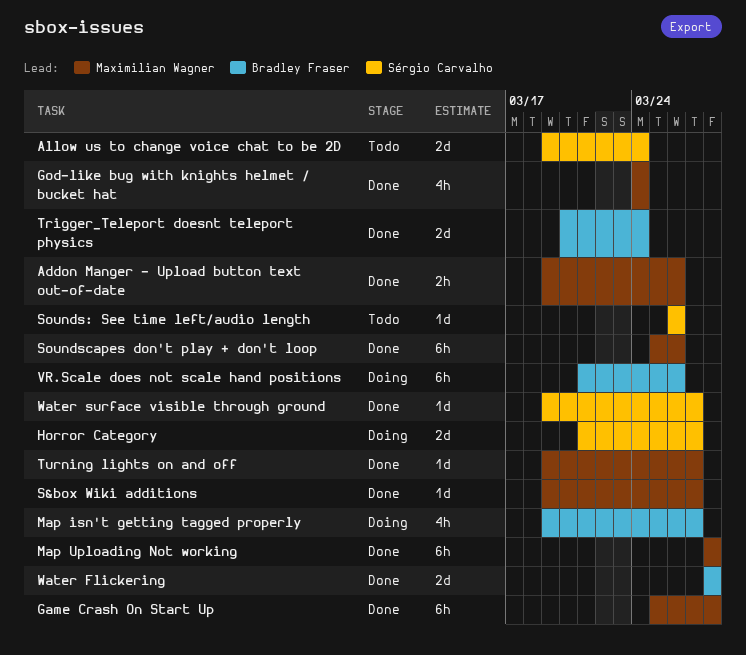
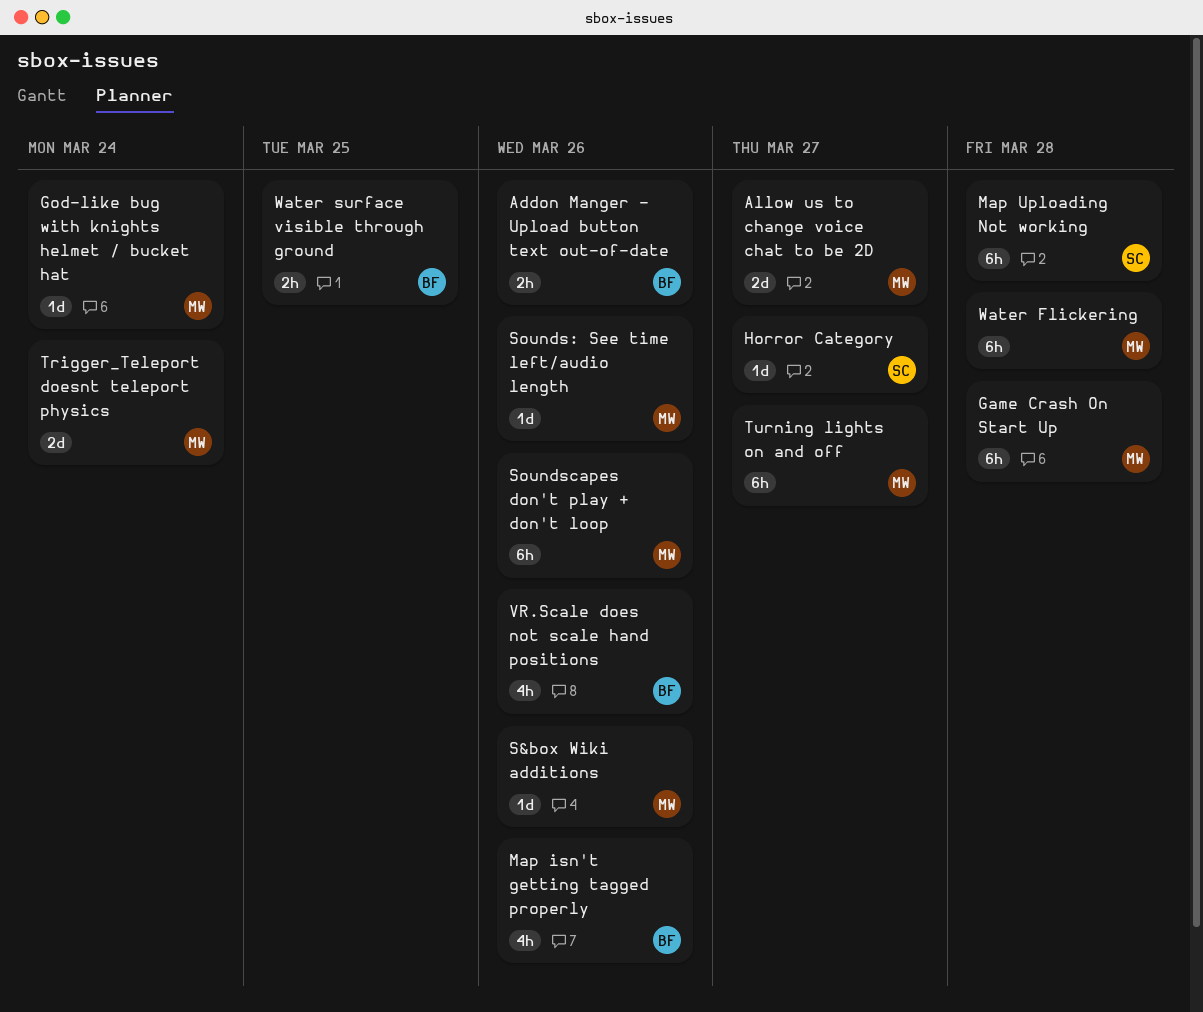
Addon Manger - Upload button text out-of-date, owner: Maximilian Wagner -> Bradley Fraser
Allow us to change voice chat to be 2D, owner: Sérgio Carvalho -> Maximilian Wagner
Allow us to change voice chat to be 2D, due: Mar 24 -> Mar 27
God-like bug with knights helmet / bucket hat, estimate: 4h -> 1d
Horror Category, estimate: 2d -> 1d
Map isn't getting tagged properly, due: Mar 27 -> Mar 26
Map Uploading Not working, owner: Maximilian Wagner -> Sérgio Carvalho
S&box Wiki additions, due: Mar 27 -> Mar 26
Sounds: See time left/audio length, owner: Sérgio Carvalho -> Maximilian Wagner
Trigger_Teleport doesnt teleport physics, owner: Bradley Fraser -> Maximilian Wagner
Turning lights on and off, estimate: 1d -> 6h
VR.Scale does not scale hand positions, estimate: 6h -> 4h
Water Flickering, owner: Bradley Fraser -> Maximilian Wagner
Water Flickering, estimate: 2d -> 6h
Water surface visible through ground, owner: Sérgio Carvalho -> Bradley Fraser
Water surface visible through ground, estimate: 1d -> 2h
Water surface visible through ground, due: Mar 27 -> Mar 25

